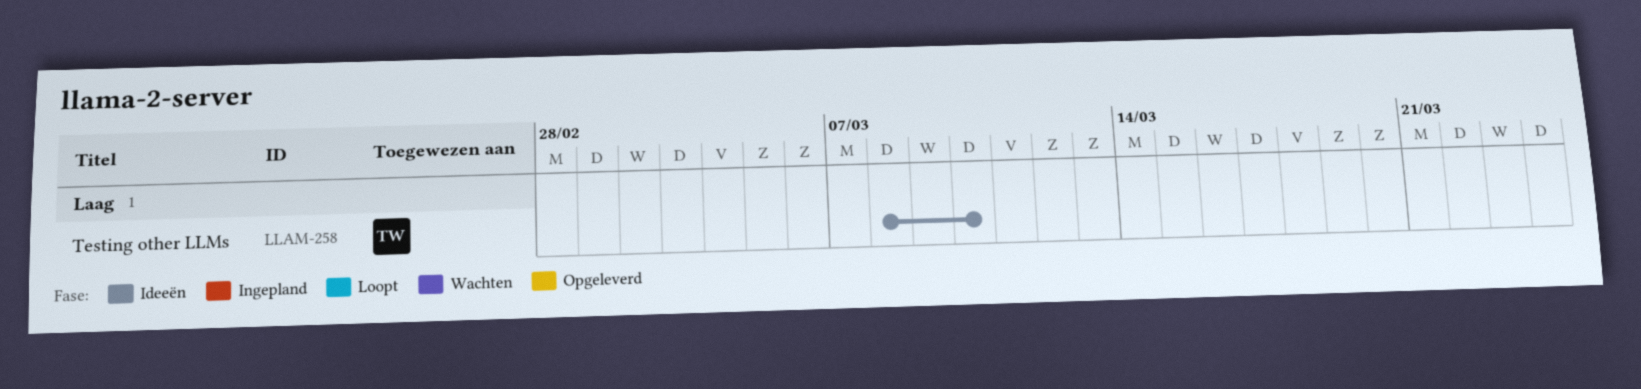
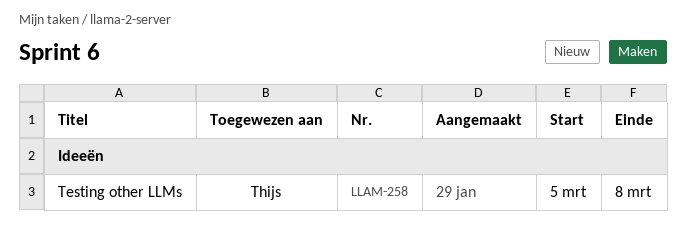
LLAM-258, start: Mar 8 -> Mar 5
LLAM-258, due: Mar 10 -> Mar 8

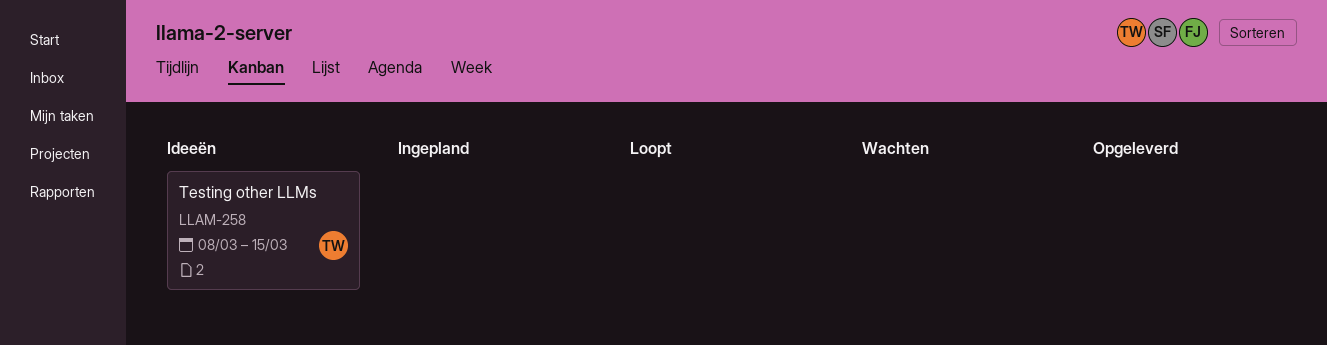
LLAM-258, start: Mar 5 -> Mar 8
LLAM-258, due: Mar 8 -> Mar 15

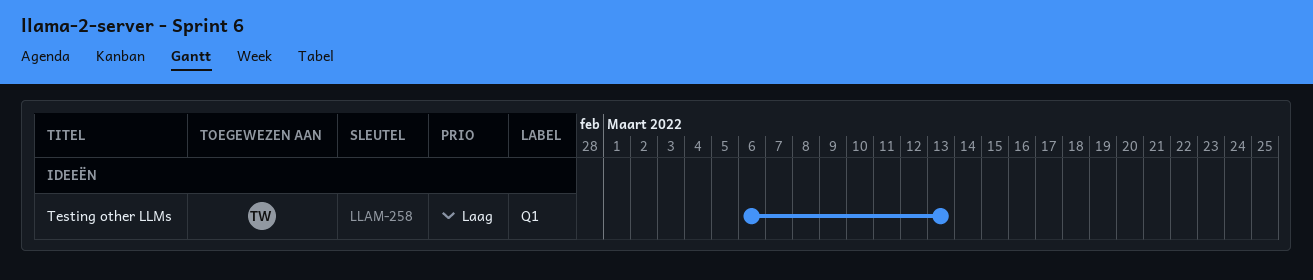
LLAM-258, start: Mar 8 -> Mar 6
LLAM-258, due: Mar 15 -> Mar 13

